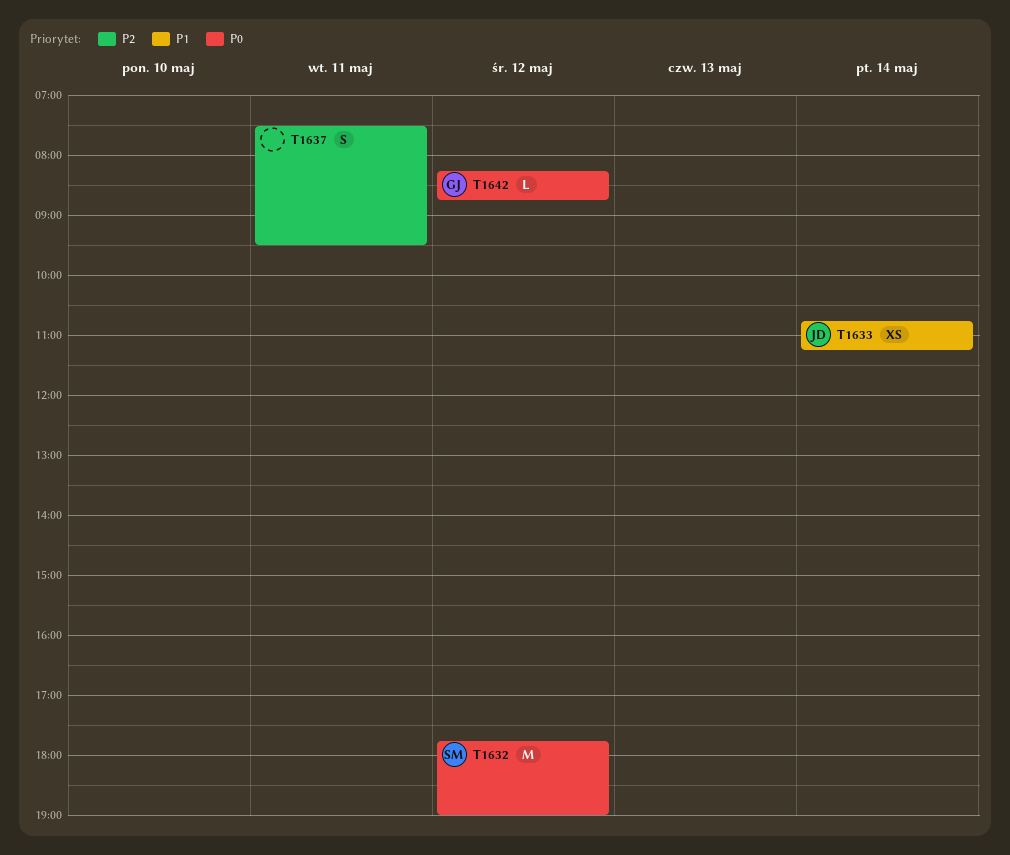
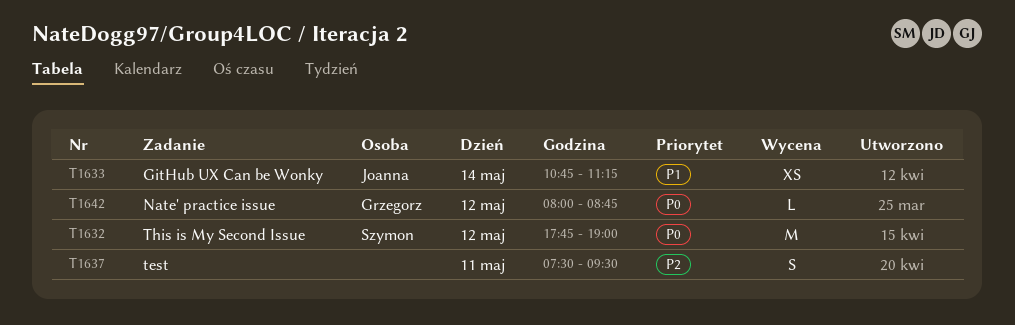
T1642, begins: 08:15 -> 08:00

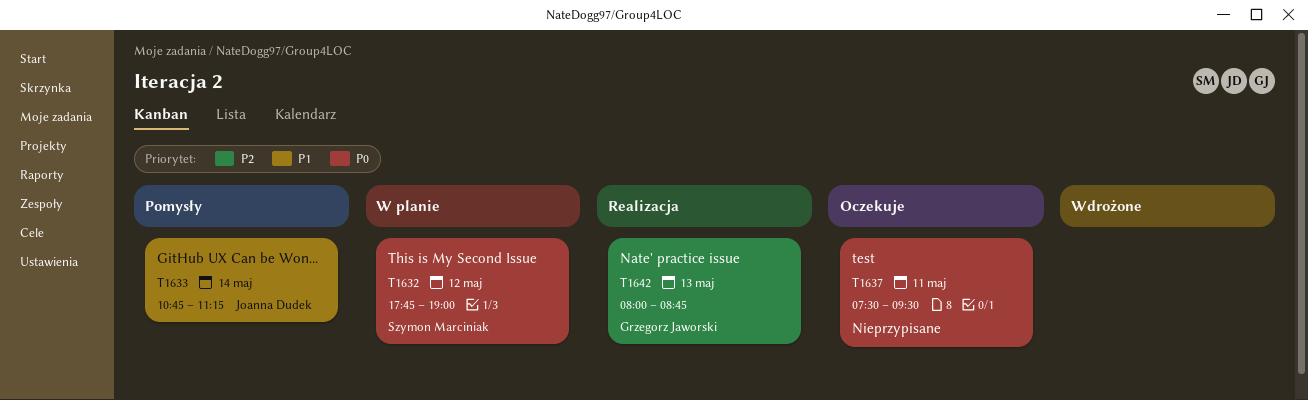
T1637, priority: P2 -> P0
T1642, priority: P0 -> P2
T1642, day: May 12 -> May 13

